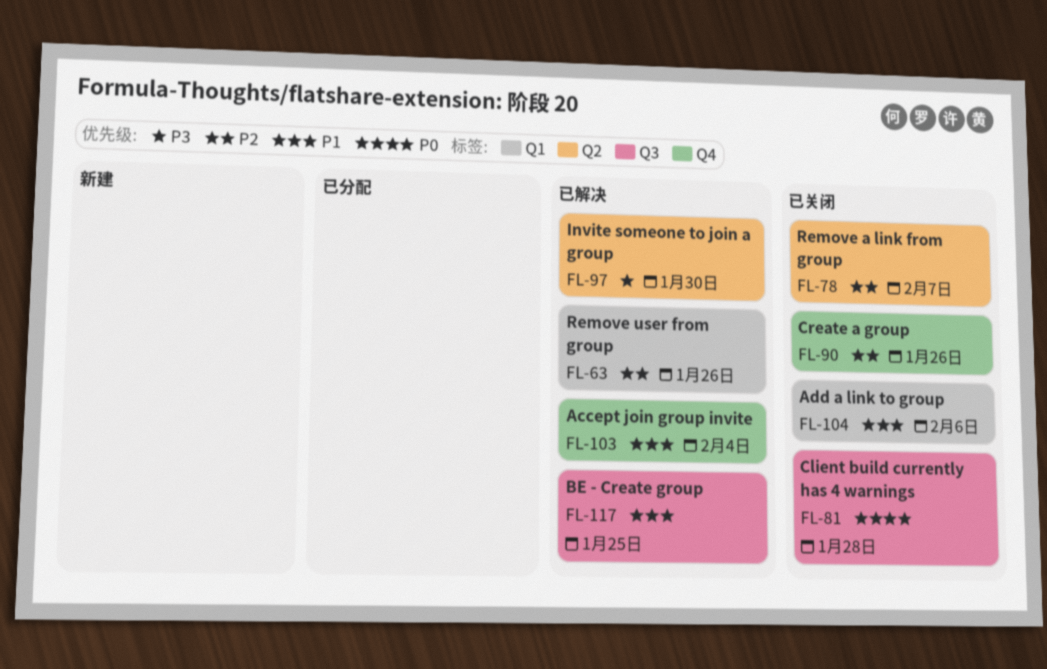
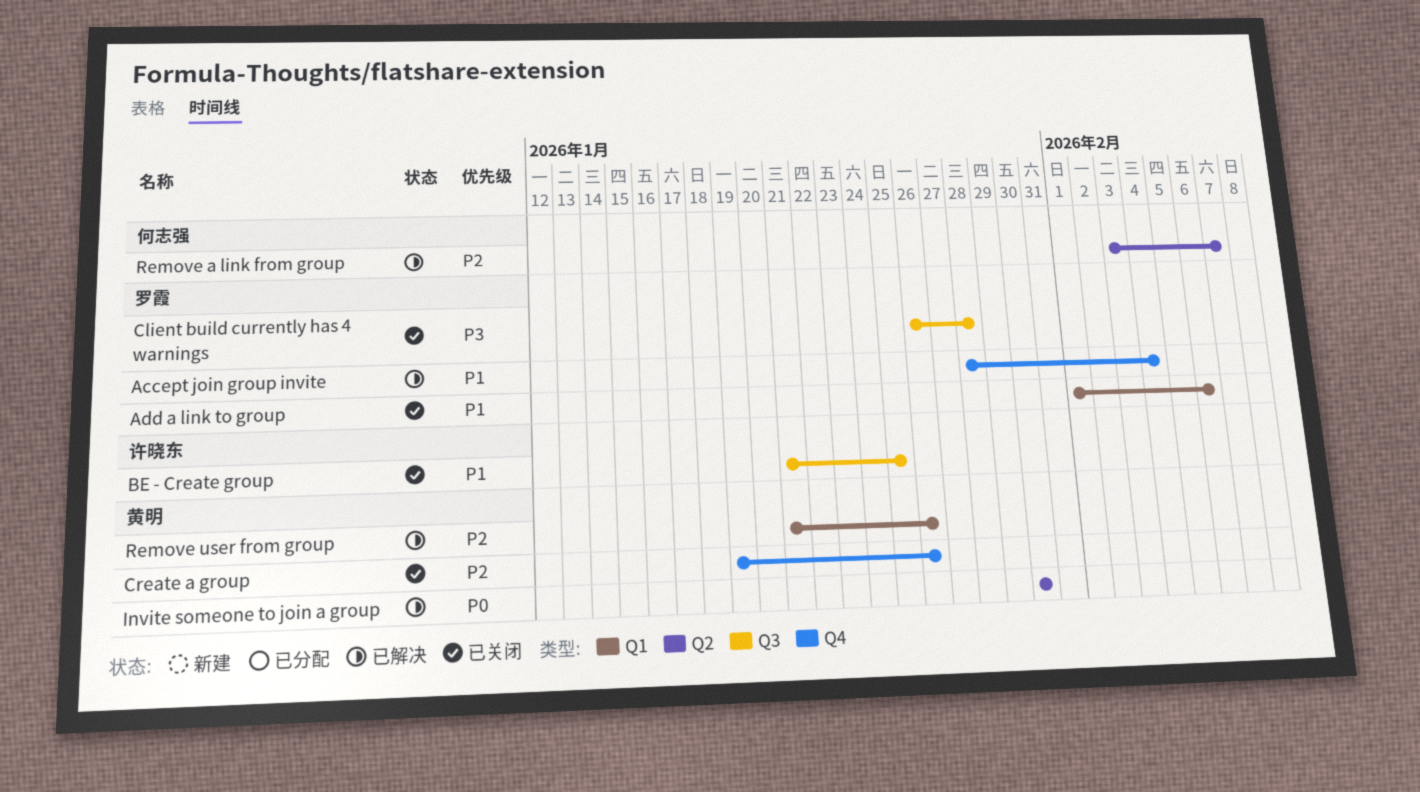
BE - Create group, status: 已解决 -> 已关闭
Client build currently has 4 warnings, priority: P0 -> P3
Invite someone to join a group, priority: P3 -> P0
Remove a link from group, status: 已关闭 -> 已解决

